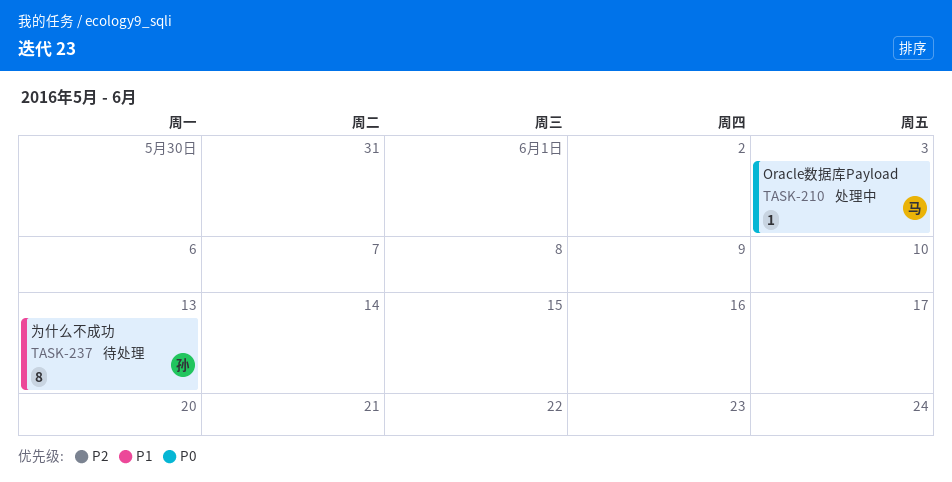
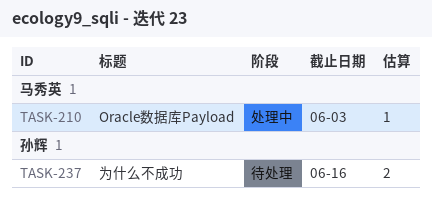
TASK-237, estimate: 8 -> 2
TASK-237, due: Jun 13 -> Jun 16

